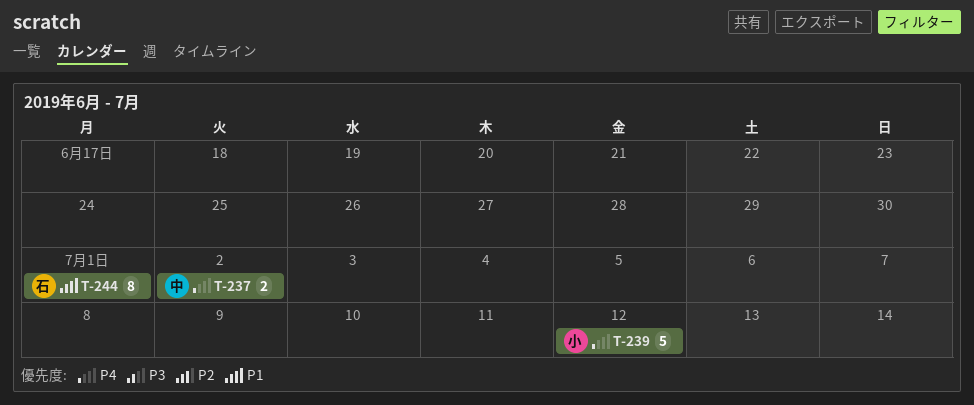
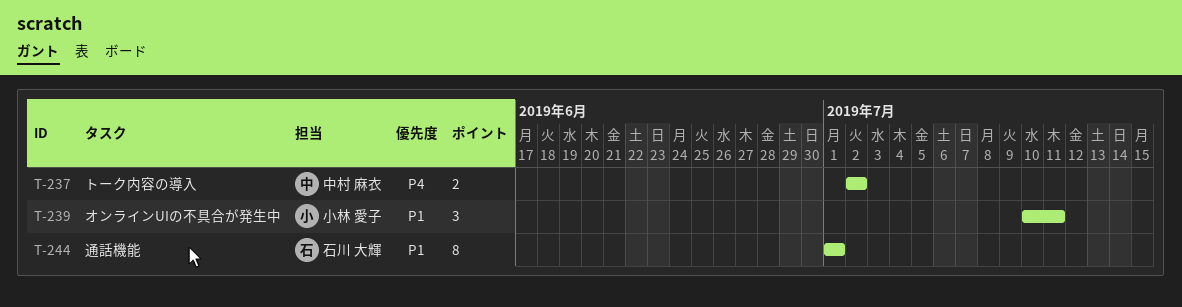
T-239, priority: P4 -> P1
T-239, estimate: 5 -> 3
T-239, start: Jul 12 -> Jul 10
T-239, due: Jul 12 -> Jul 11

